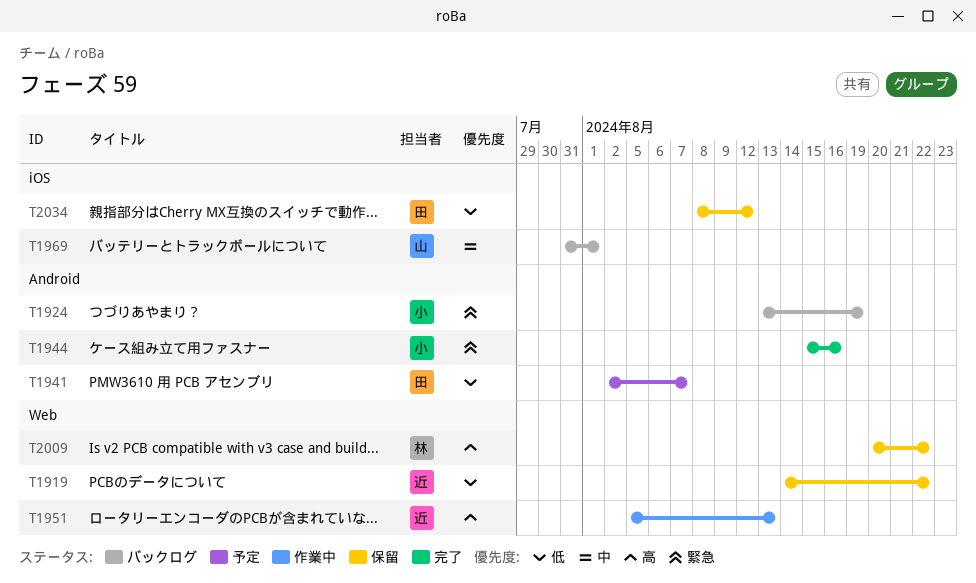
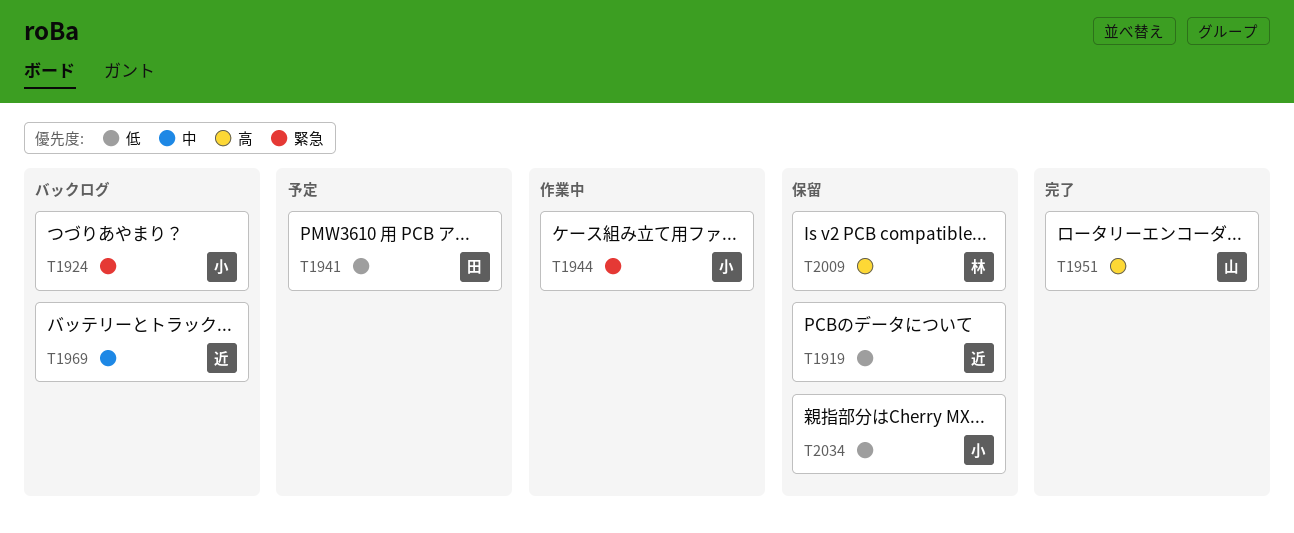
T1944, status: 完了 -> 作業中
T1951, status: 作業中 -> 完了
T1951, owner: 近 -> 山
T1969, owner: 山 -> 近
T2034, owner: 田 -> 小

